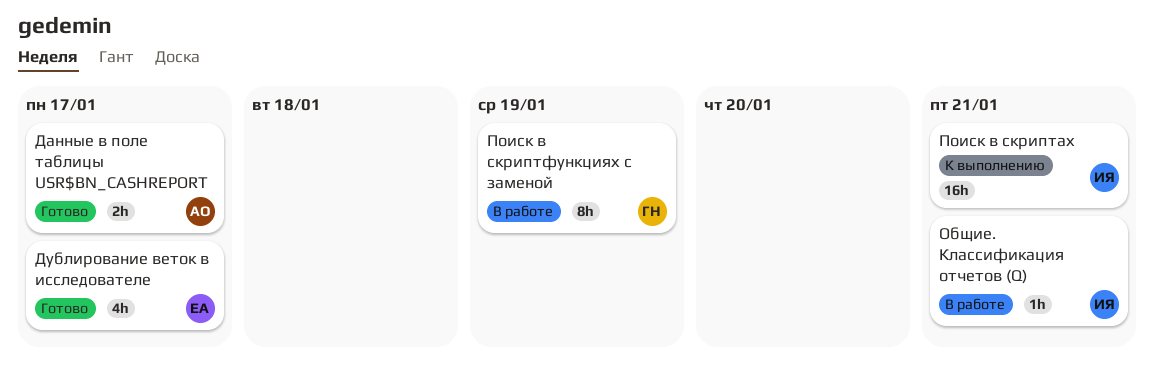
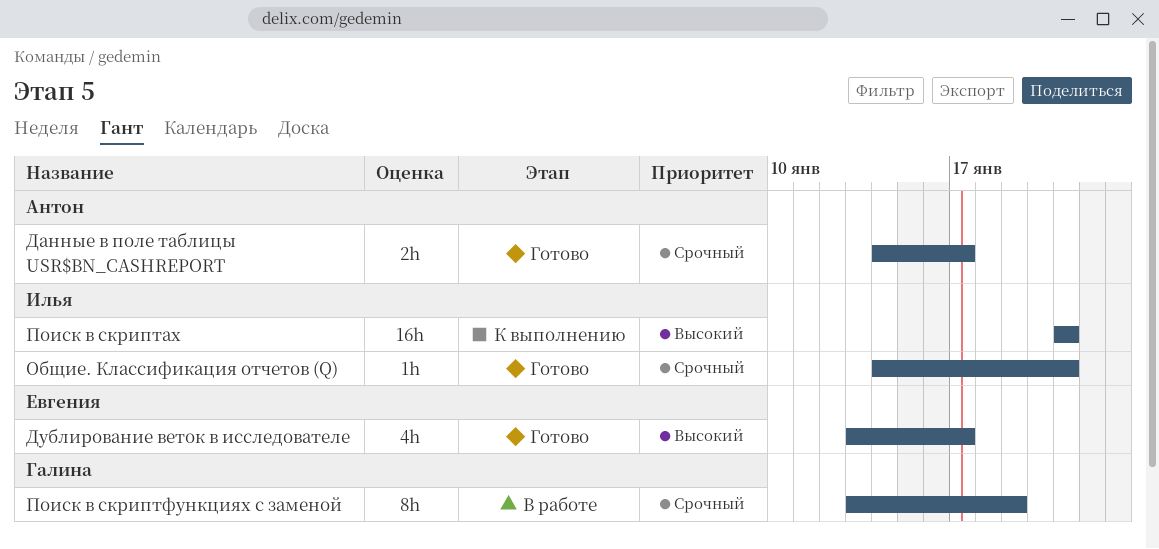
Общие. Классификация отчетов (Q), status: В работе -> Готово

